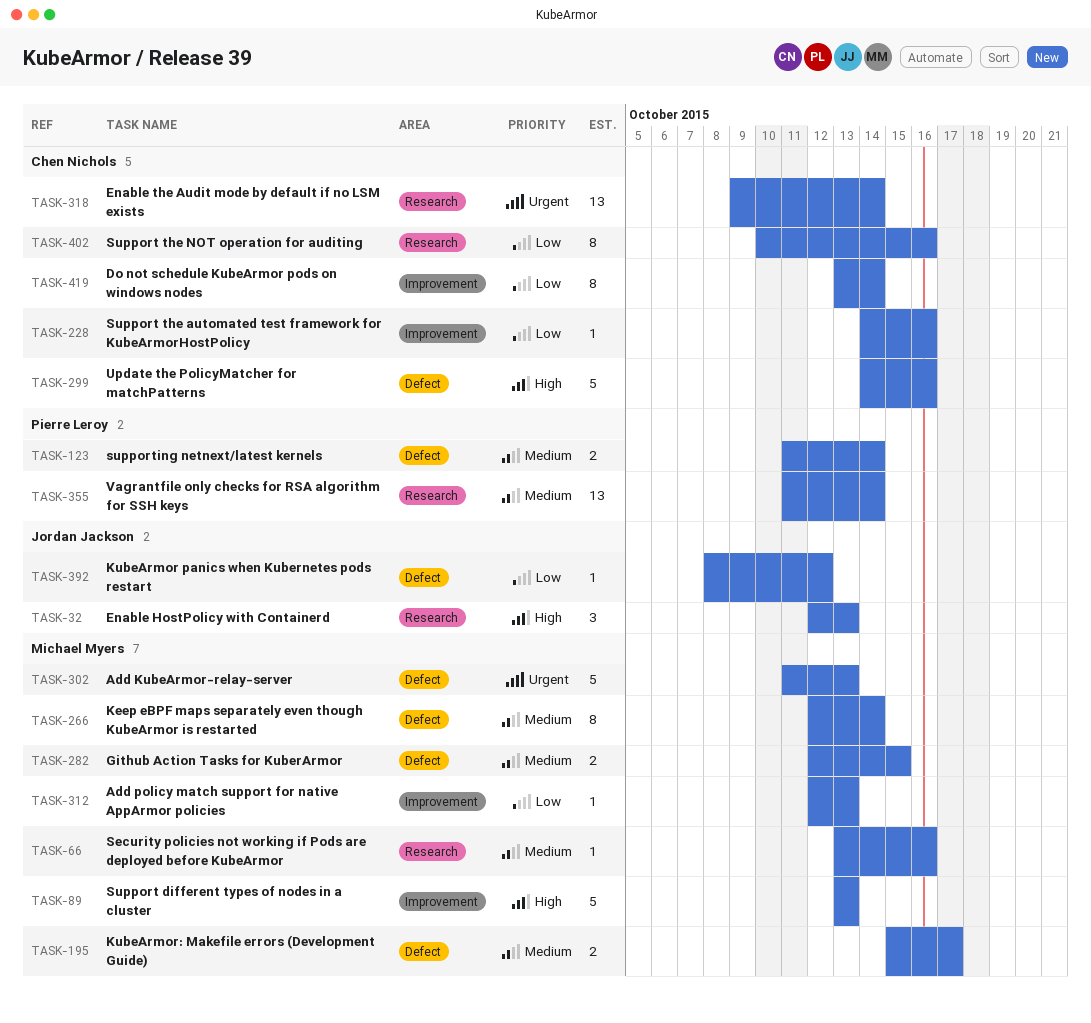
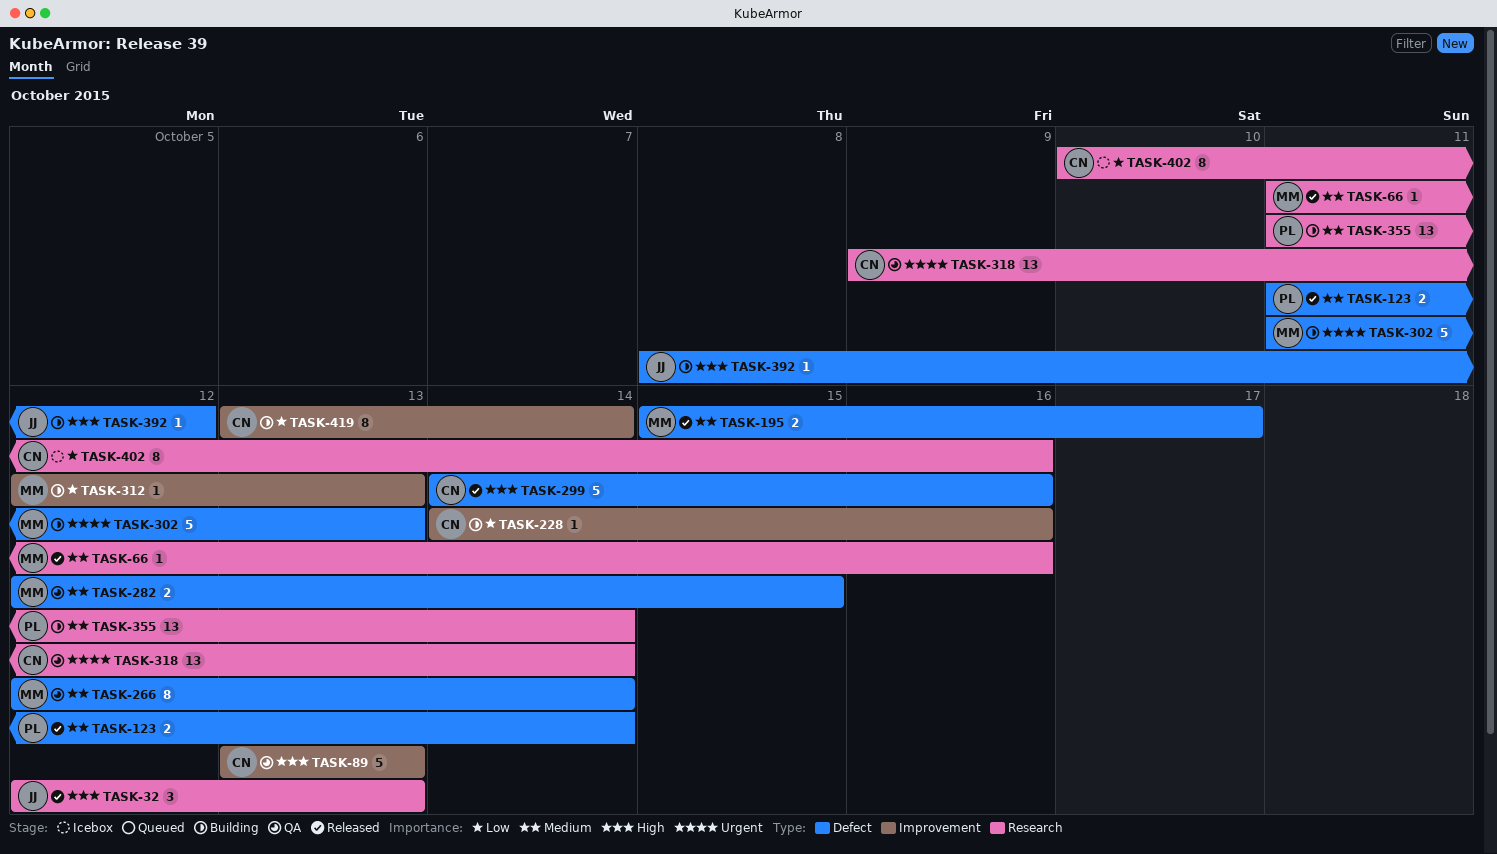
TASK-66, start: Oct 13 -> Oct 11
TASK-89, owner: Michael Myers -> Chen Nichols
TASK-392, priority: Low -> High

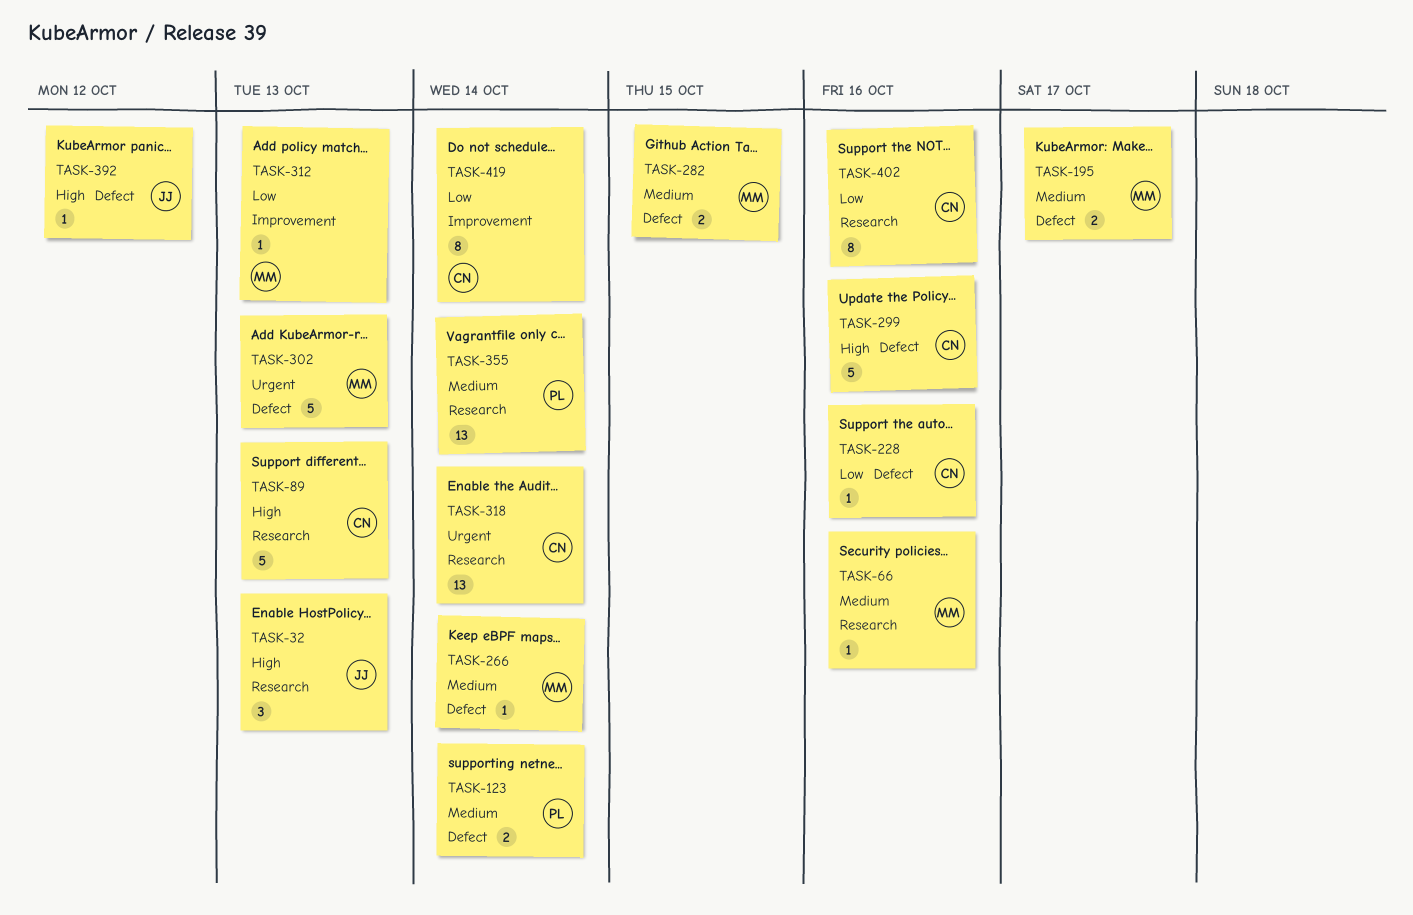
TASK-89, label: Improvement -> Research
TASK-228, label: Improvement -> Defect
TASK-266, estimate: 8 -> 1

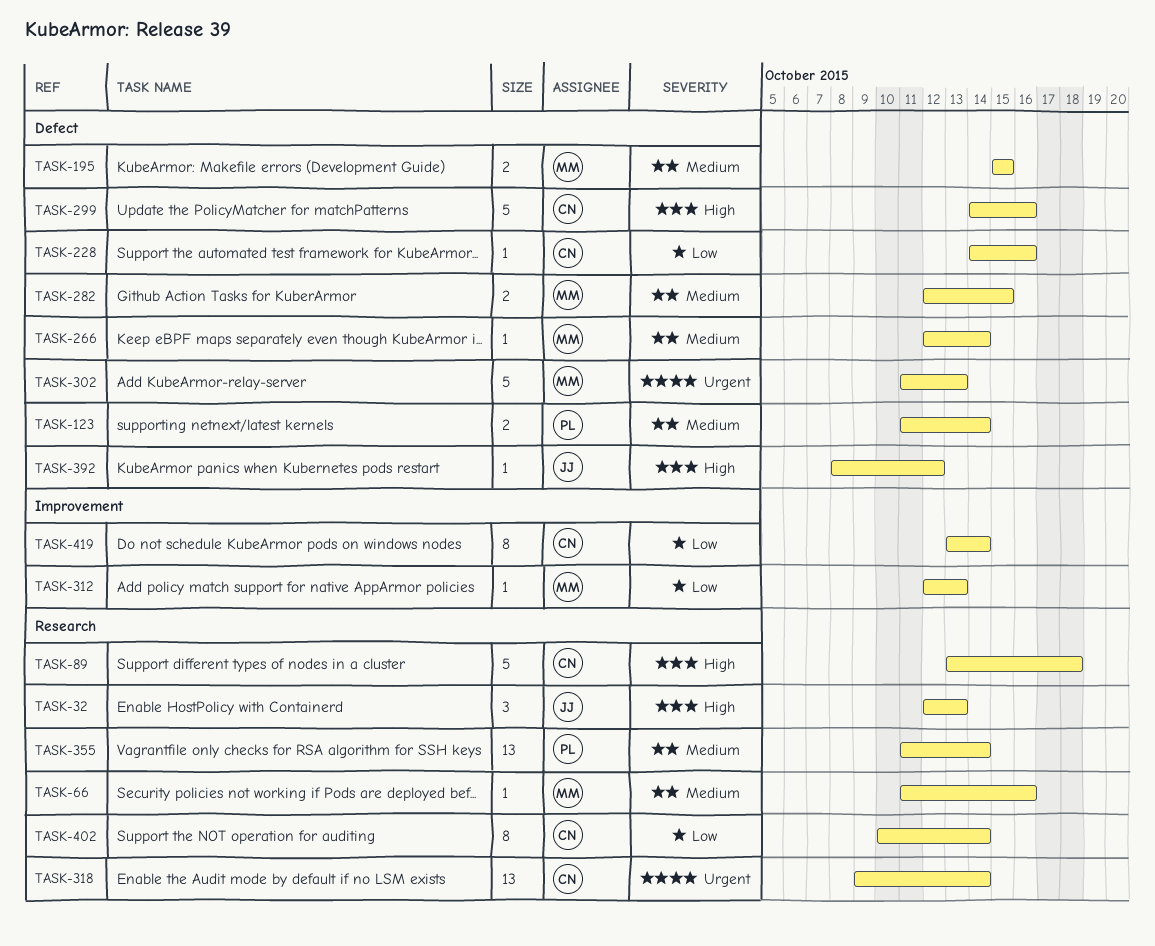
TASK-89, due: Oct 13 -> Oct 18
TASK-195, due: Oct 17 -> Oct 15
TASK-402, due: Oct 16 -> Oct 14

